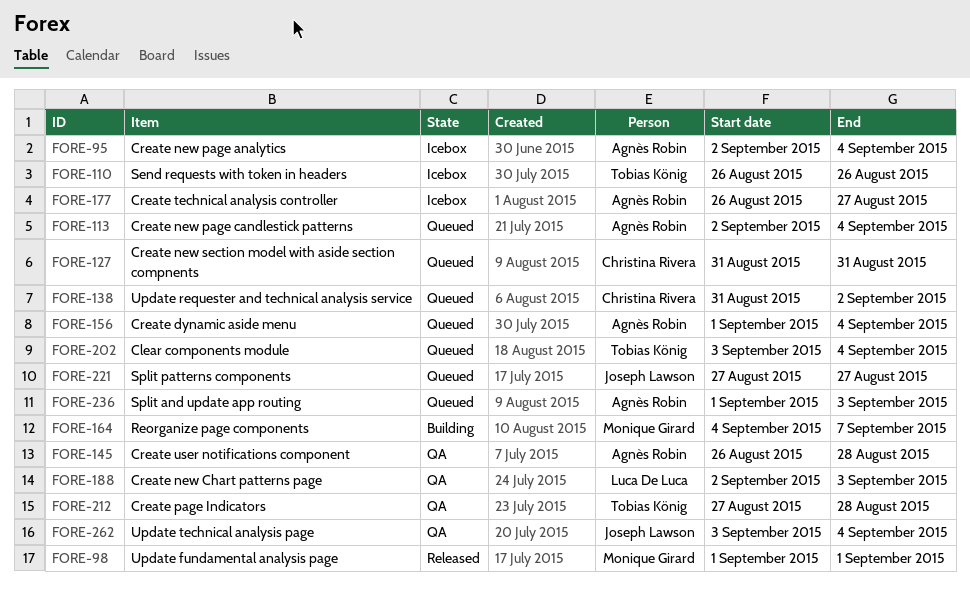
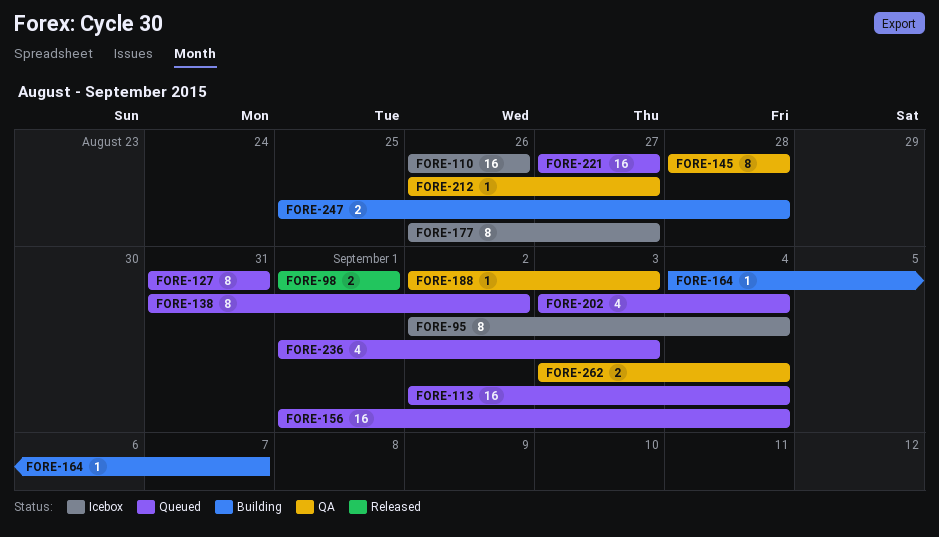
FORE-145, start: Aug 26 -> Aug 28
FORE-212, start: Aug 27 -> Aug 26
FORE-212, due: Aug 28 -> Aug 27
FORE-247: none -> present

